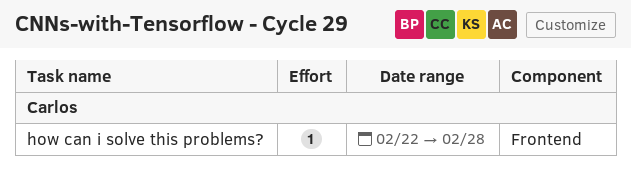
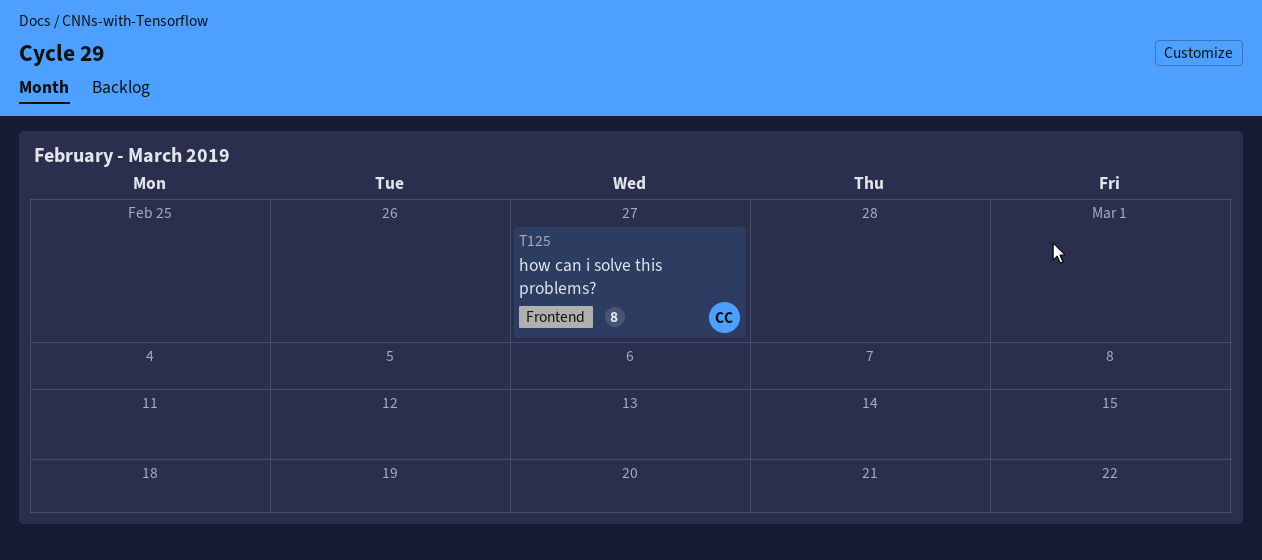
how can i solve this problems?, estimate: 1 -> 8
how can i solve this problems?, due: Feb 28 -> Feb 27

